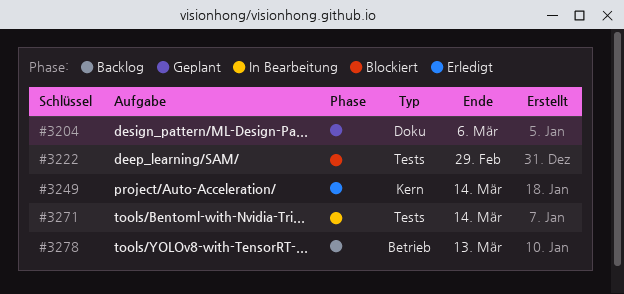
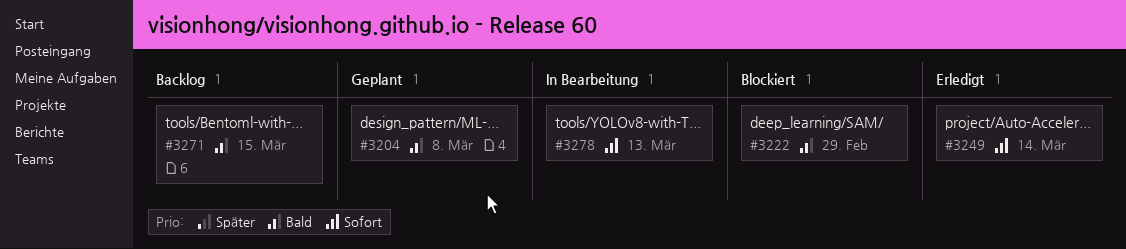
#3204, due: Mar 6 -> Mar 8
#3271, status: In Bearbeitung -> Backlog
#3271, due: Mar 14 -> Mar 15
#3278, status: Backlog -> In Bearbeitung

